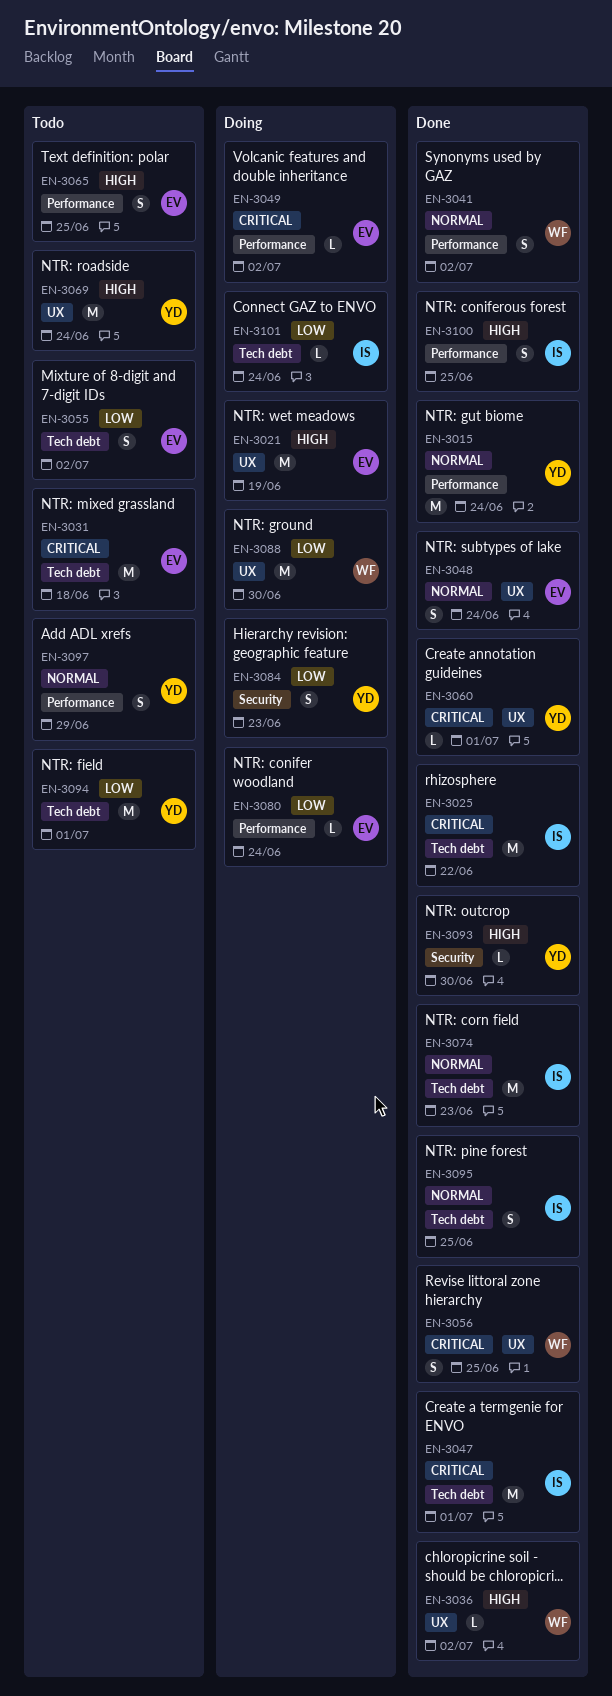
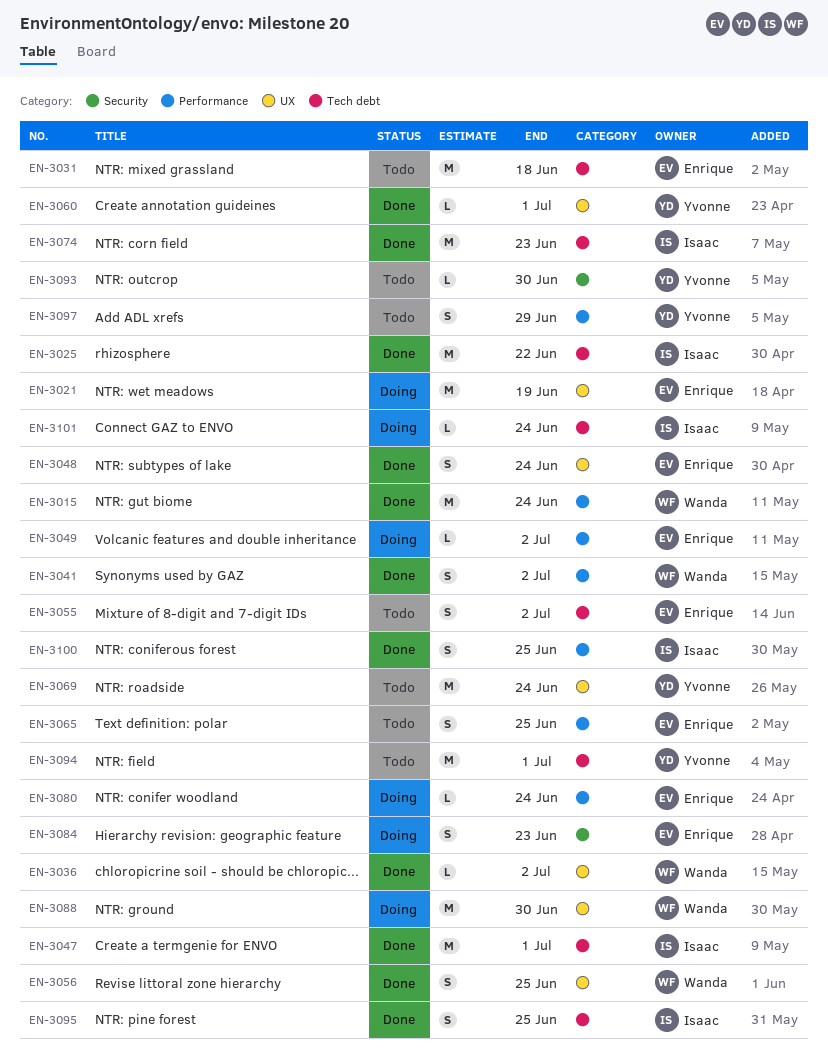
EN-3015, owner: Yvonne -> Wanda
EN-3084, owner: Yvonne -> Enrique
EN-3093, status: Done -> Todo

